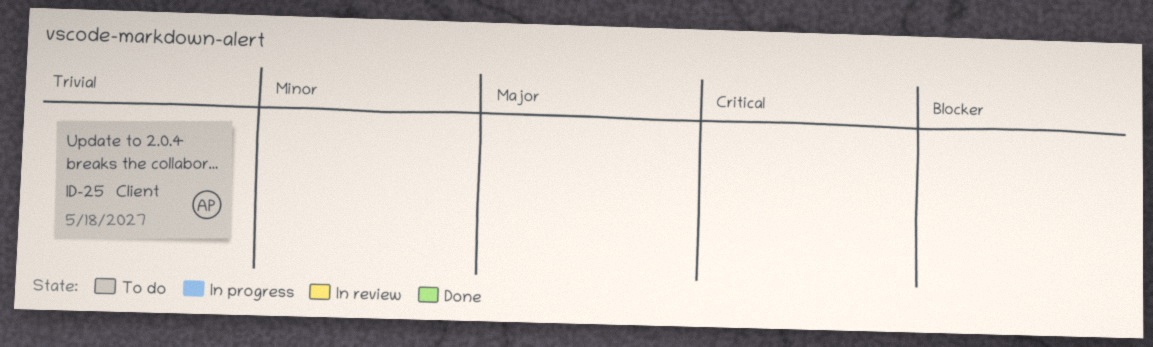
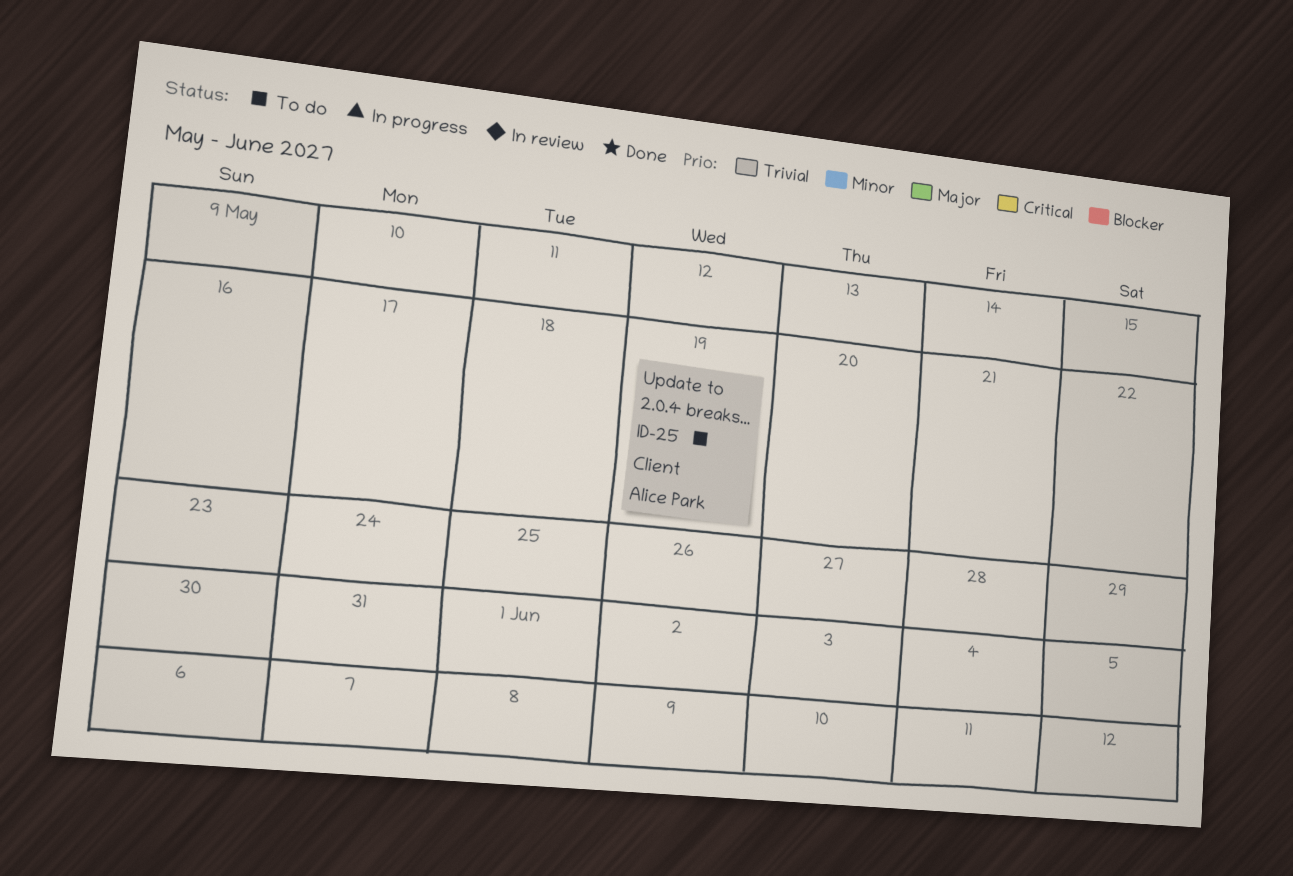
ID-25, due: May 18 -> May 19

